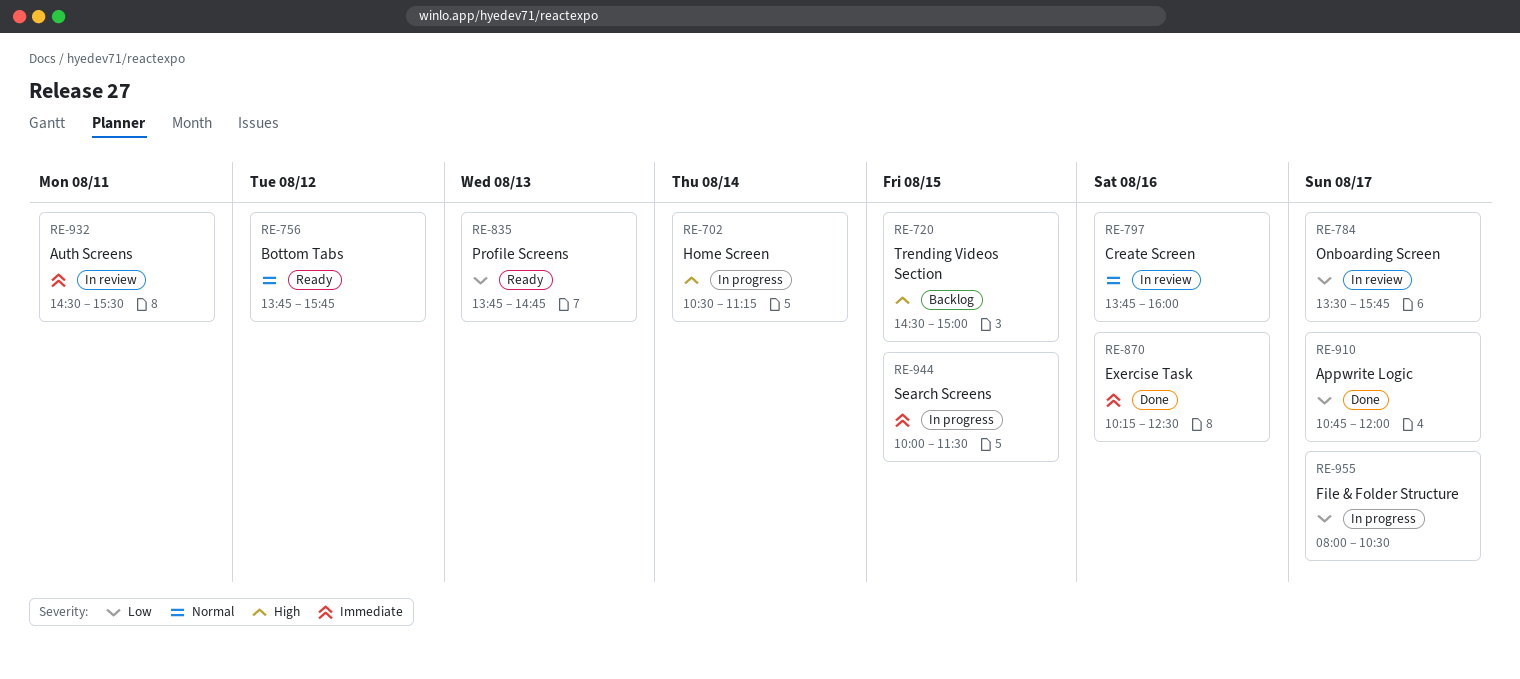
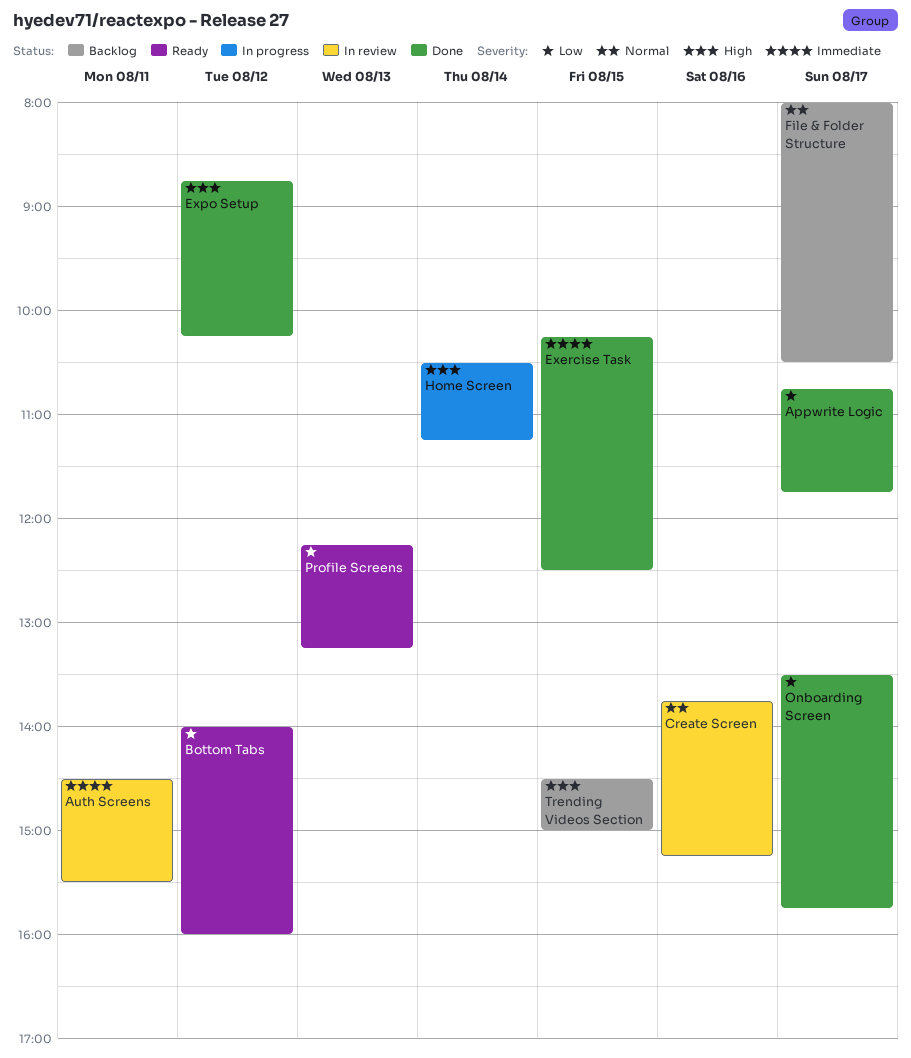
Appwrite Logic, ends: 12:00 -> 11:45
Bottom Tabs, priority: Normal -> Low
Bottom Tabs, begins: 13:45 -> 14:00
Bottom Tabs, ends: 15:45 -> 16:00
Create Screen, ends: 16:00 -> 15:15
Exercise Task, day: Aug 16 -> Aug 15
Expo Setup: none -> present
File & Folder Structure, status: In progress -> Backlog
File & Folder Structure, priority: Low -> Normal
Onboarding Screen, status: In review -> Done
Profile Screens, begins: 13:45 -> 12:15
Profile Screens, ends: 14:45 -> 13:15
Search Screens: present -> none

